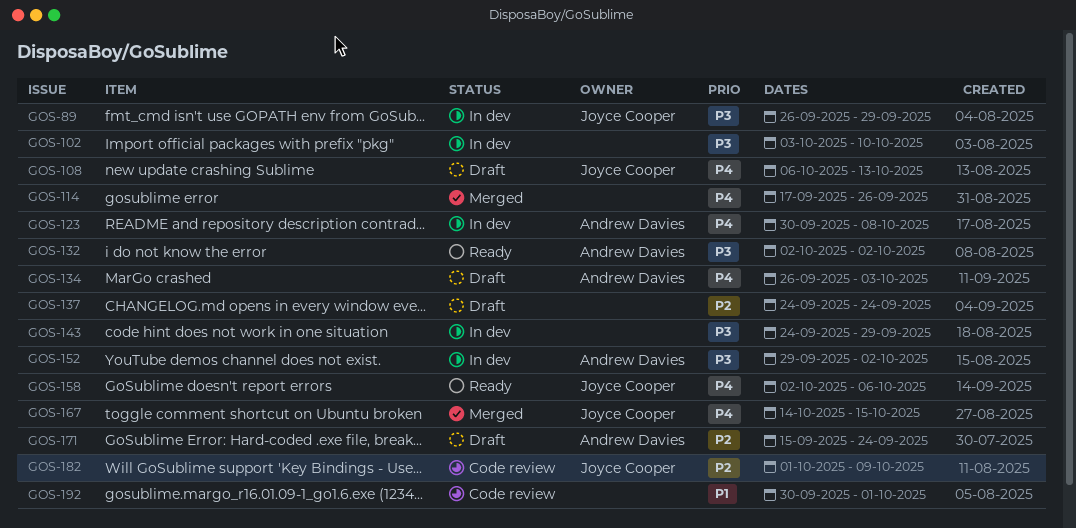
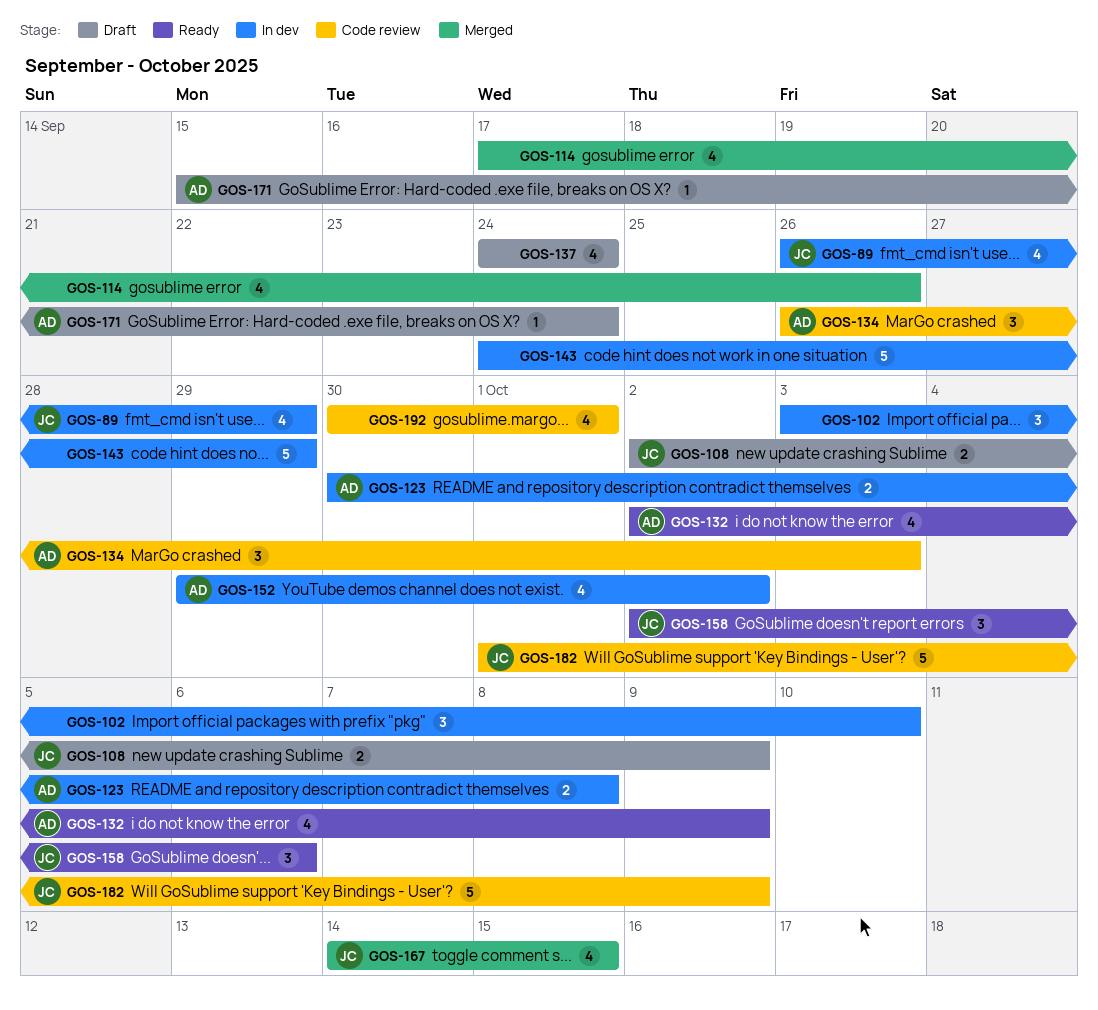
GOS-108, start: Oct 6 -> Oct 2
GOS-108, due: Oct 13 -> Oct 9
GOS-132, due: Oct 2 -> Oct 9
GOS-134, status: Draft -> Code review

